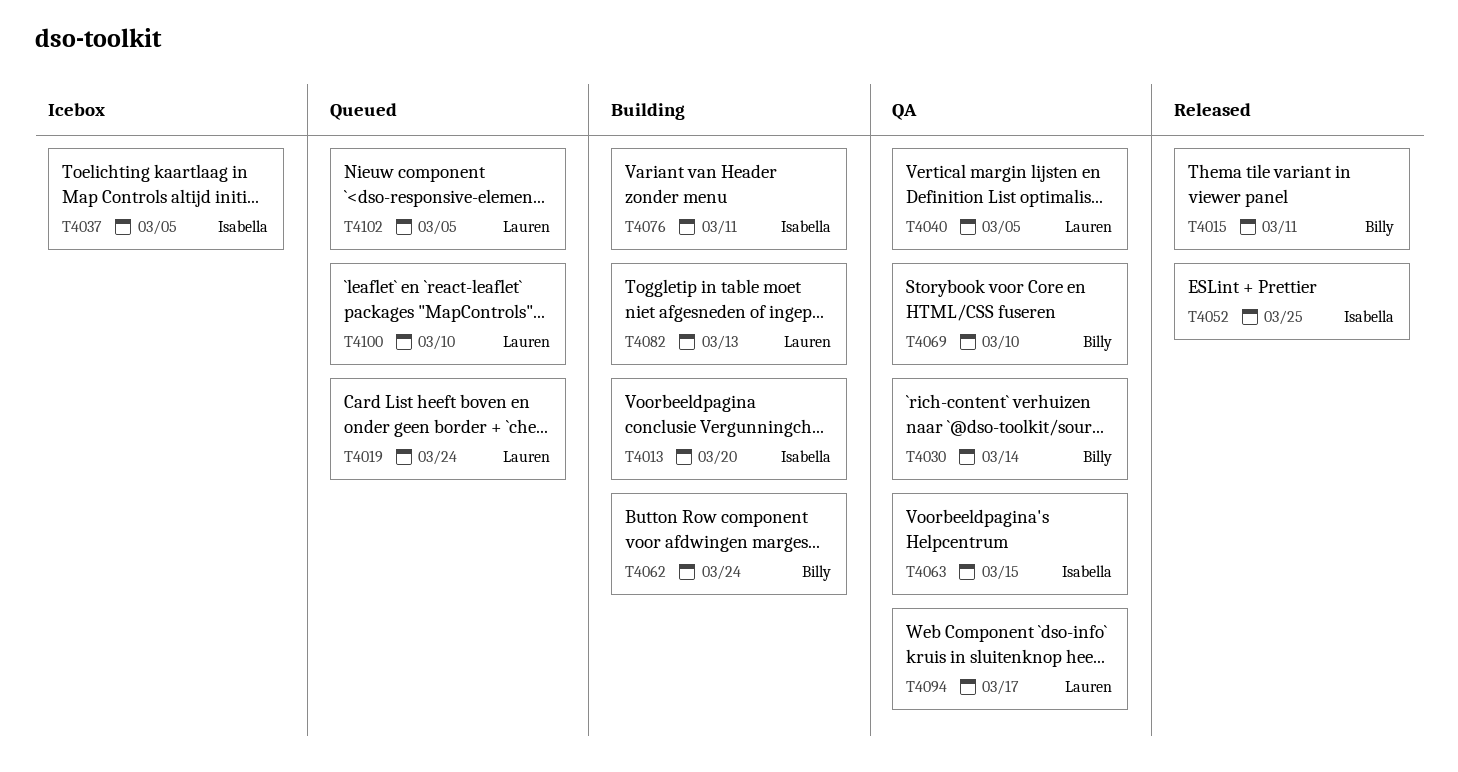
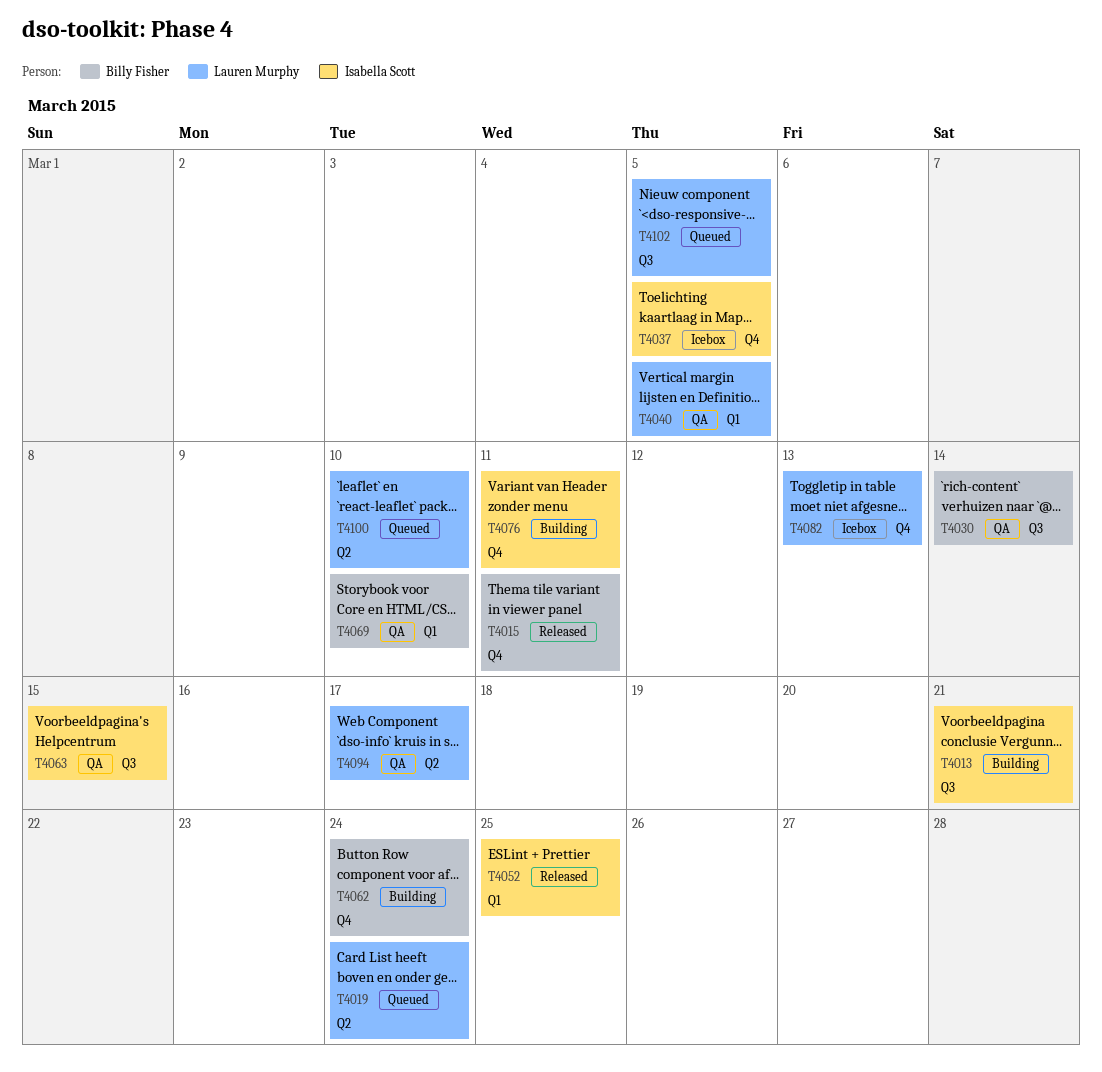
T4013, due: Mar 20 -> Mar 21
T4082, status: Building -> Icebox

